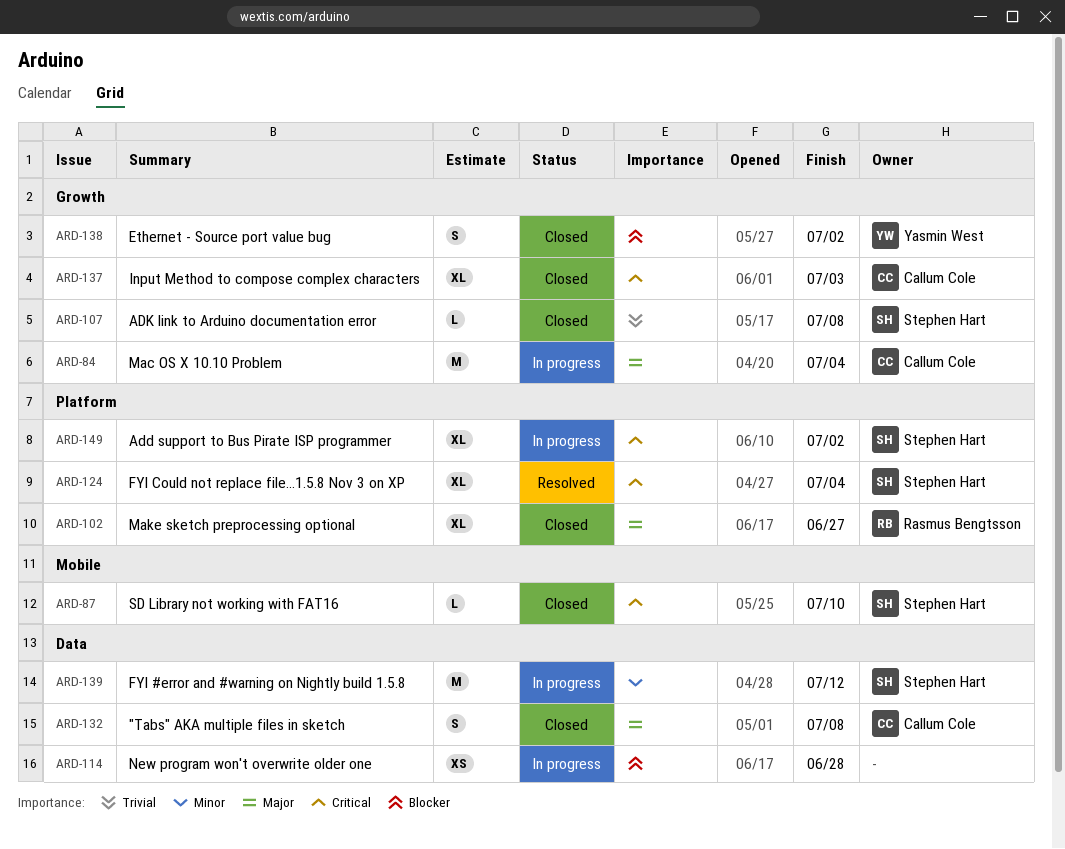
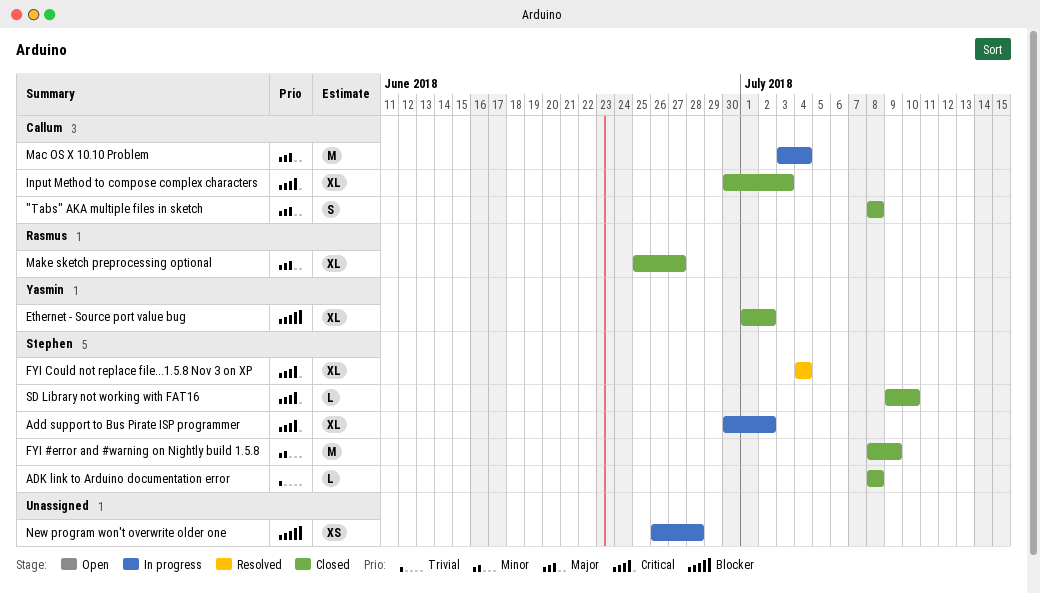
Ethernet - Source port value bug, estimate: S -> XL
FYI #error and #warning on Nightly build 1.5.8, status: In progress -> Closed
FYI #error and #warning on Nightly build 1.5.8, due: Jul 12 -> Jul 9

